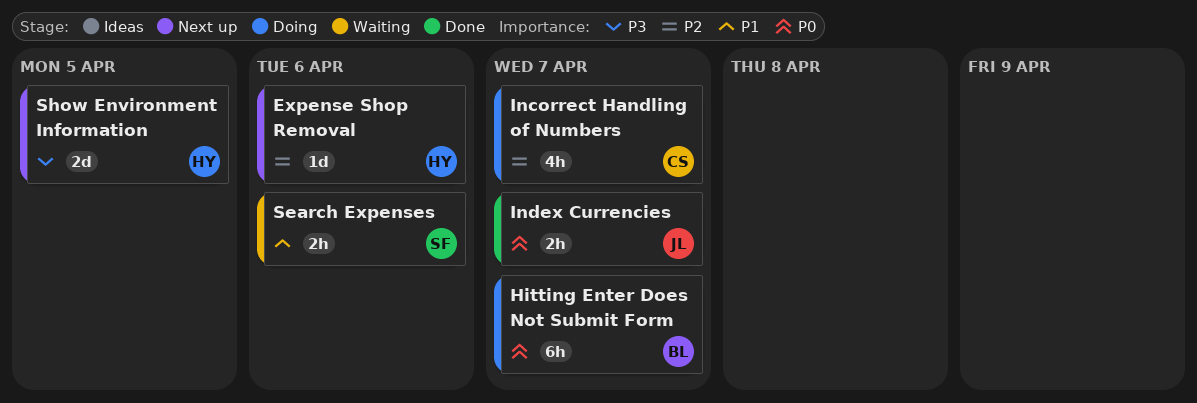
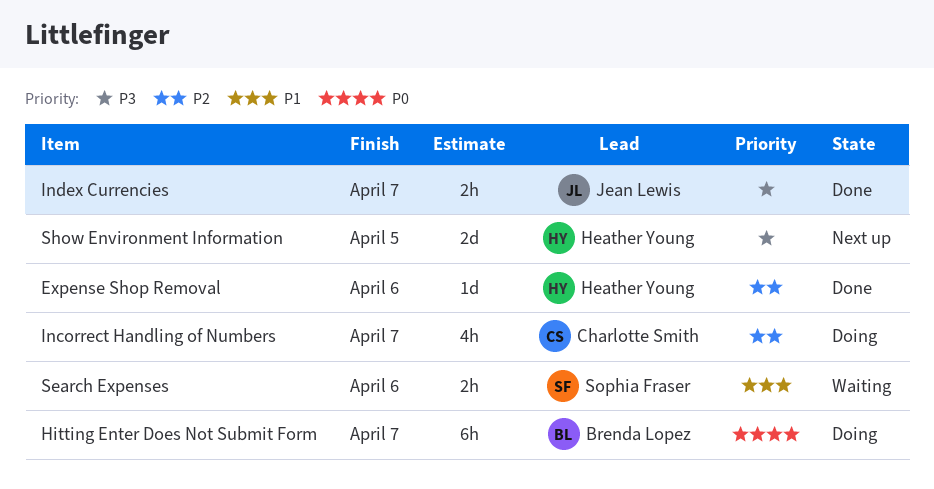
Expense Shop Removal, status: Next up -> Done
Index Currencies, priority: P0 -> P3

